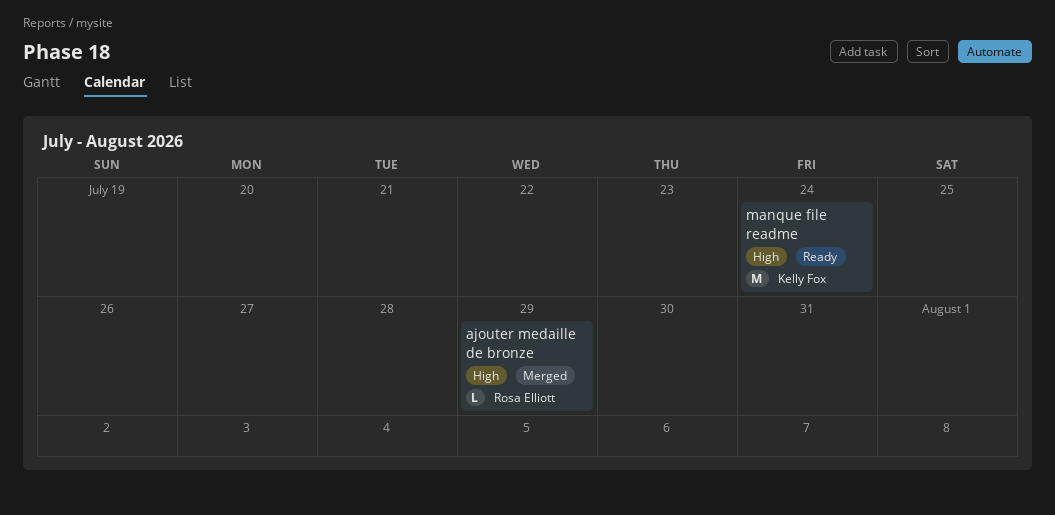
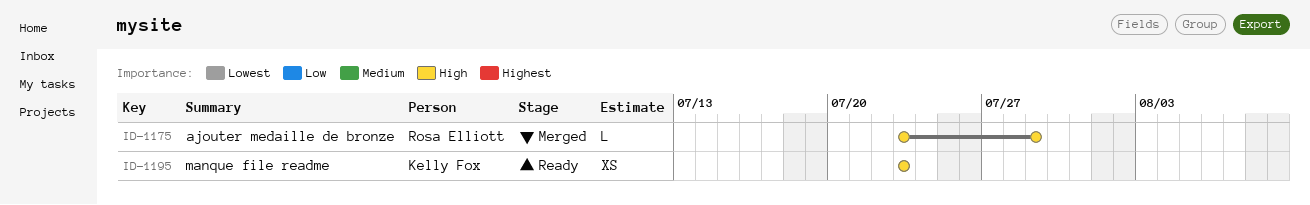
manque file readme, estimate: M -> XS
manque file readme, due: Jul 24 -> Jul 23

